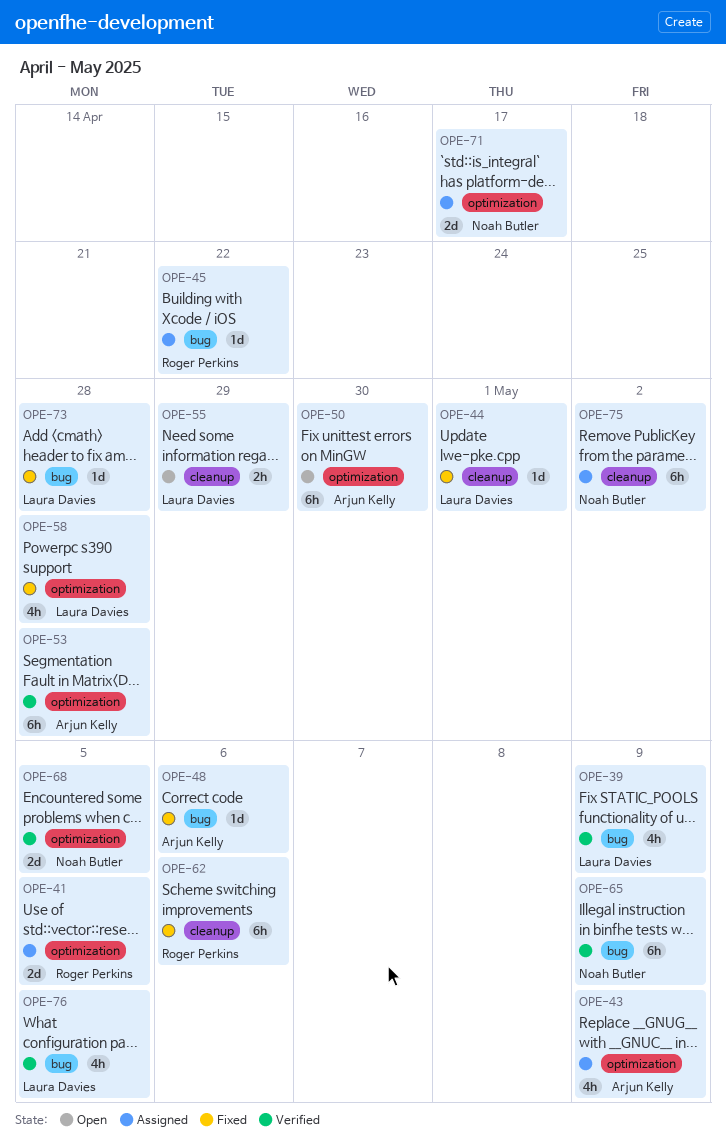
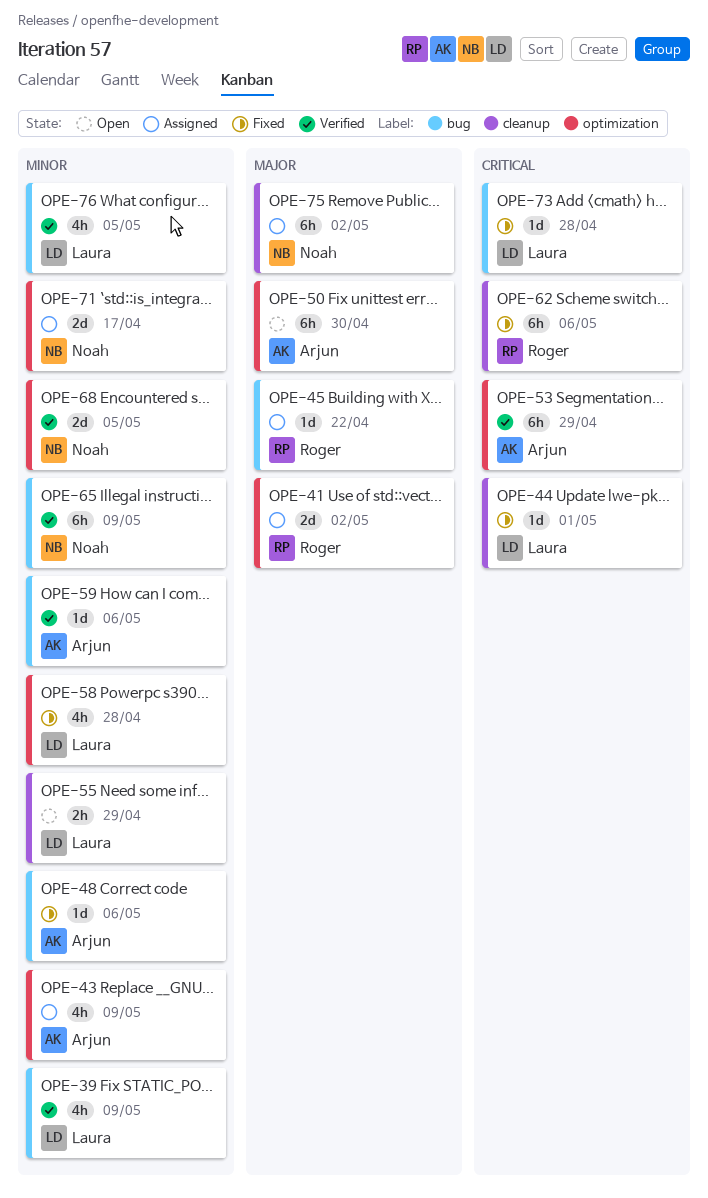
OPE-41, due: May 5 -> May 2
OPE-53, due: Apr 28 -> Apr 29
OPE-59: none -> present

